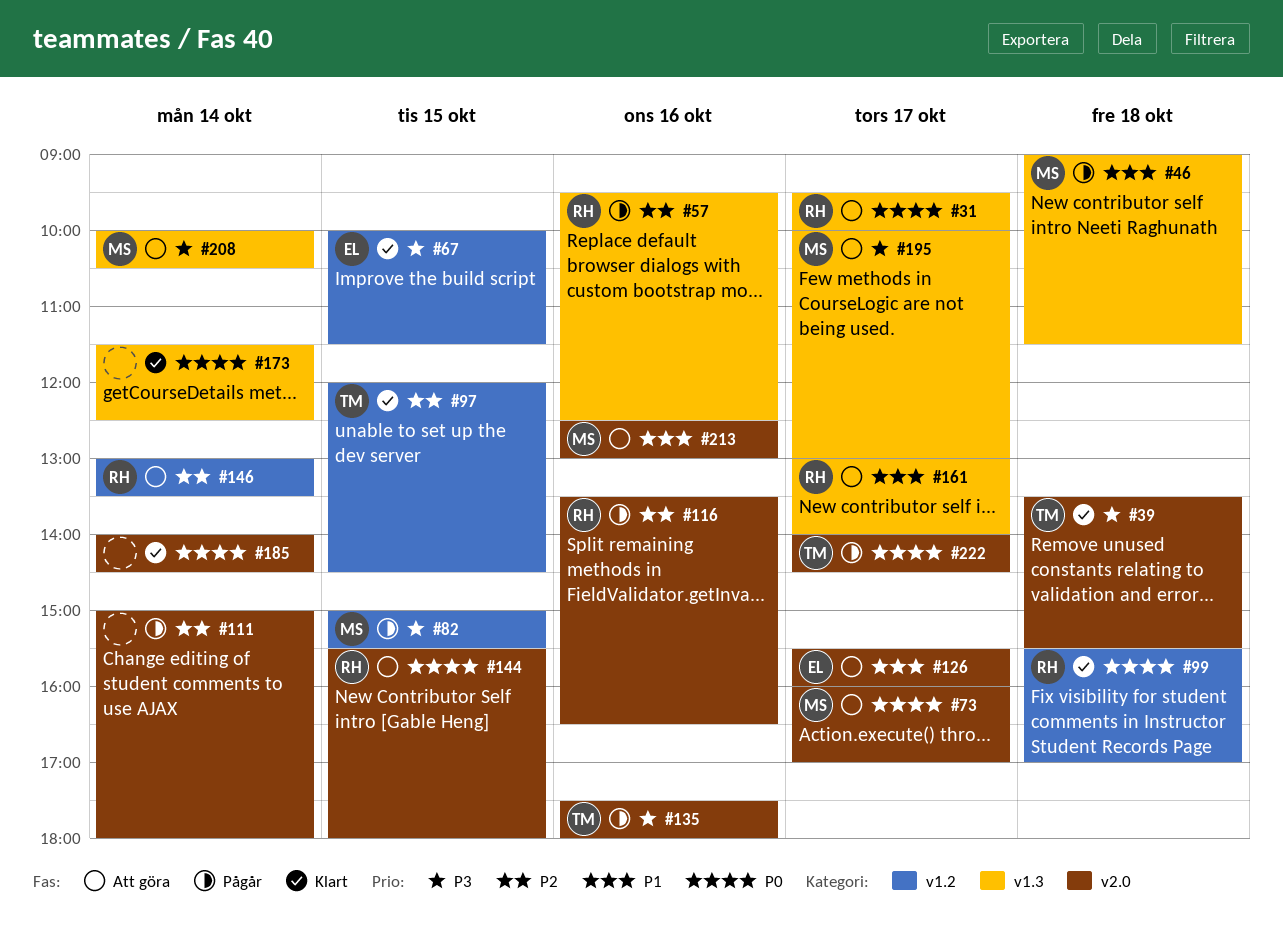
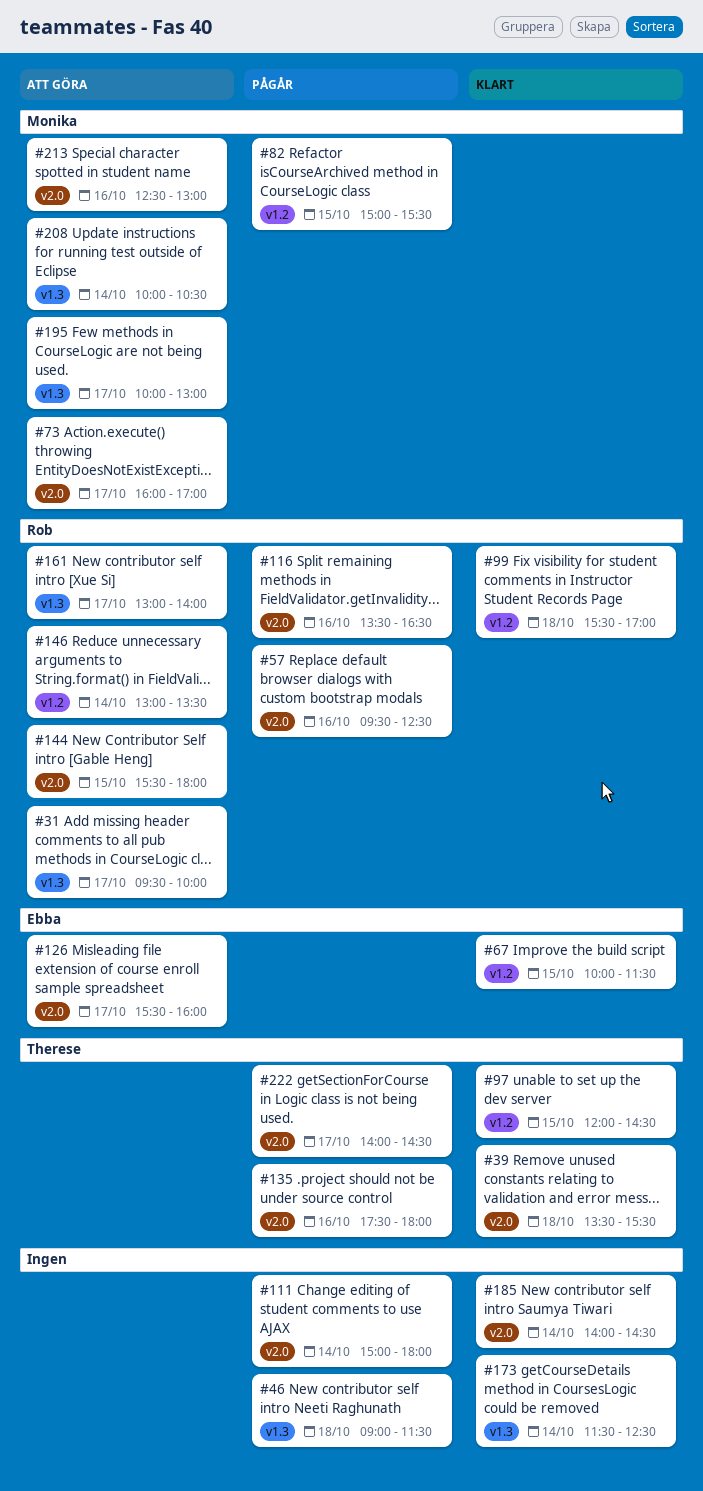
#46, owner: Monika -> none
#57, label: v1.3 -> v2.0

